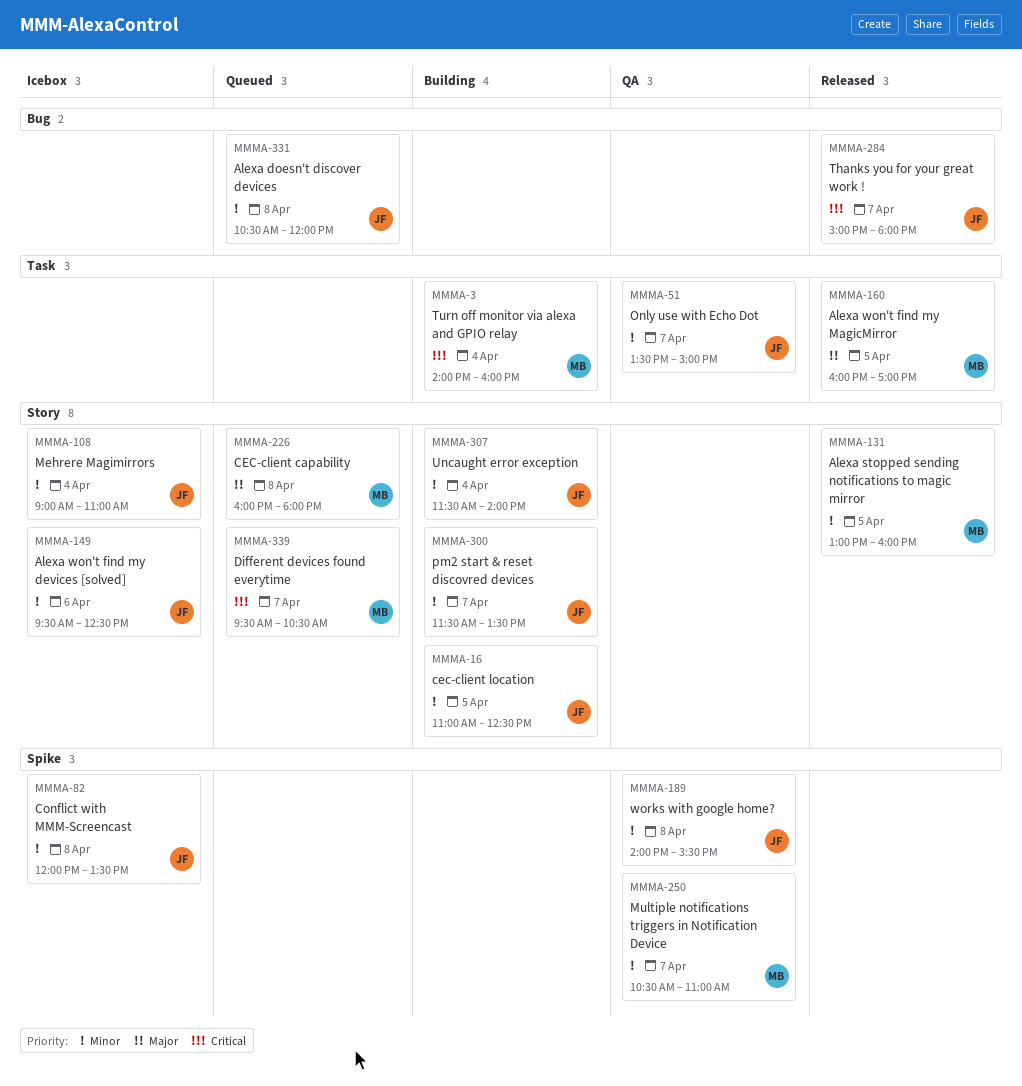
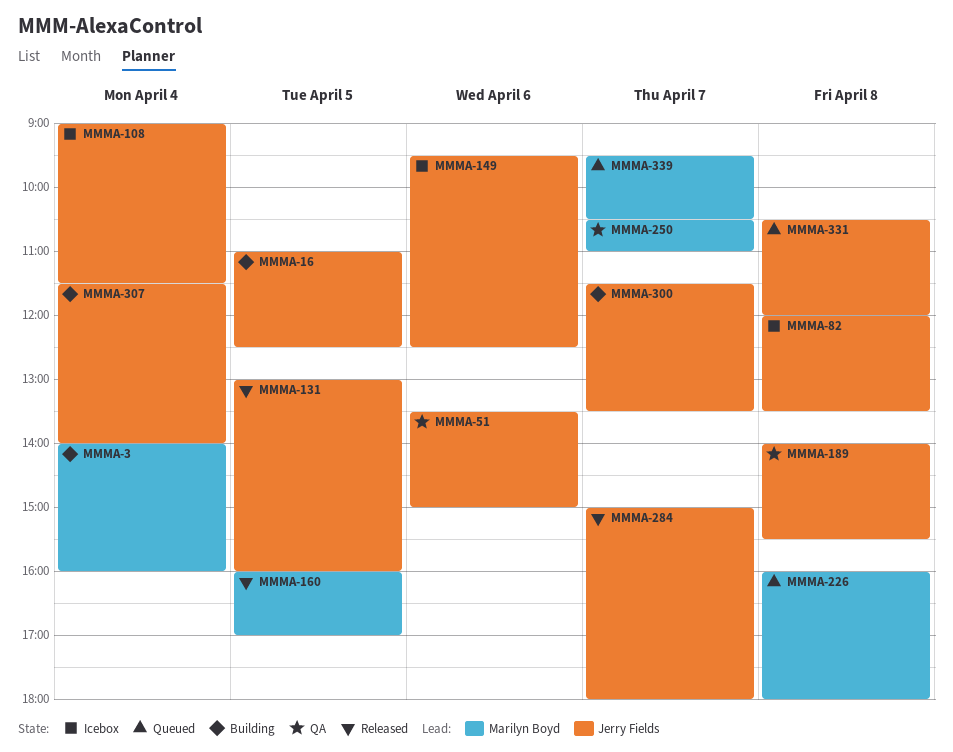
MMMA-51, day: Apr 7 -> Apr 6
MMMA-108, ends: 11:00 -> 11:30
MMMA-131, owner: Marilyn Boyd -> Jerry Fields

